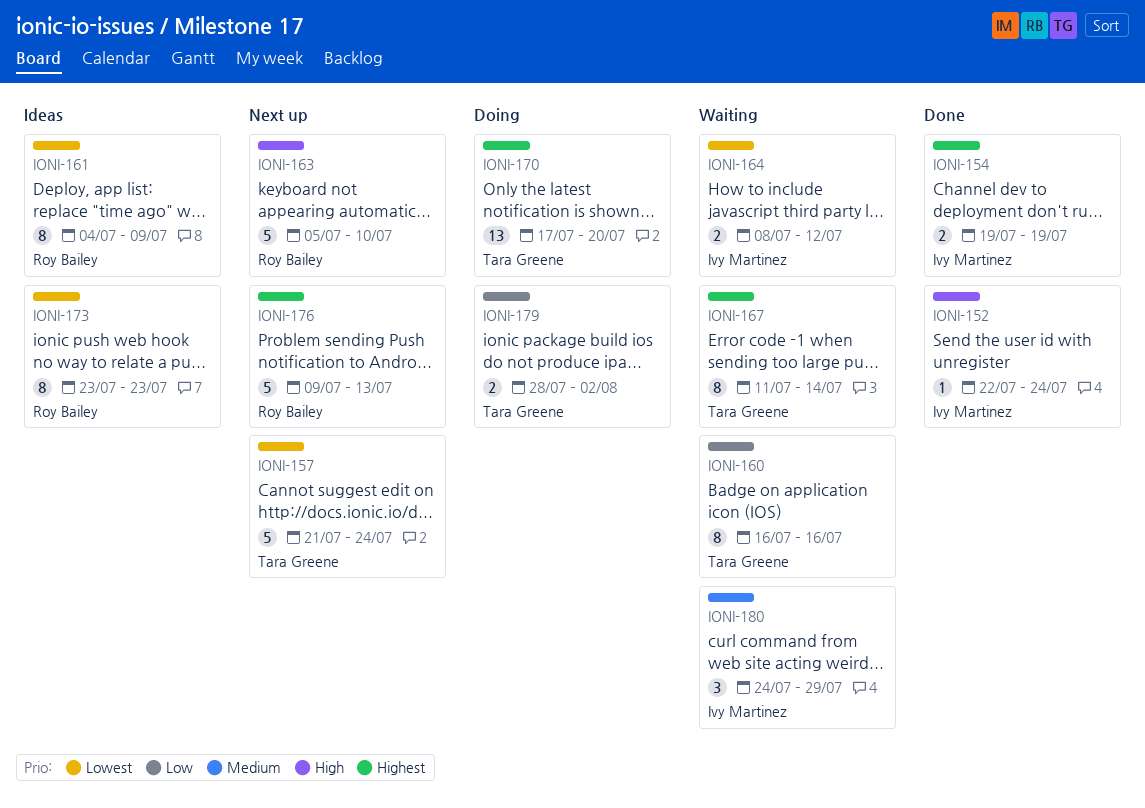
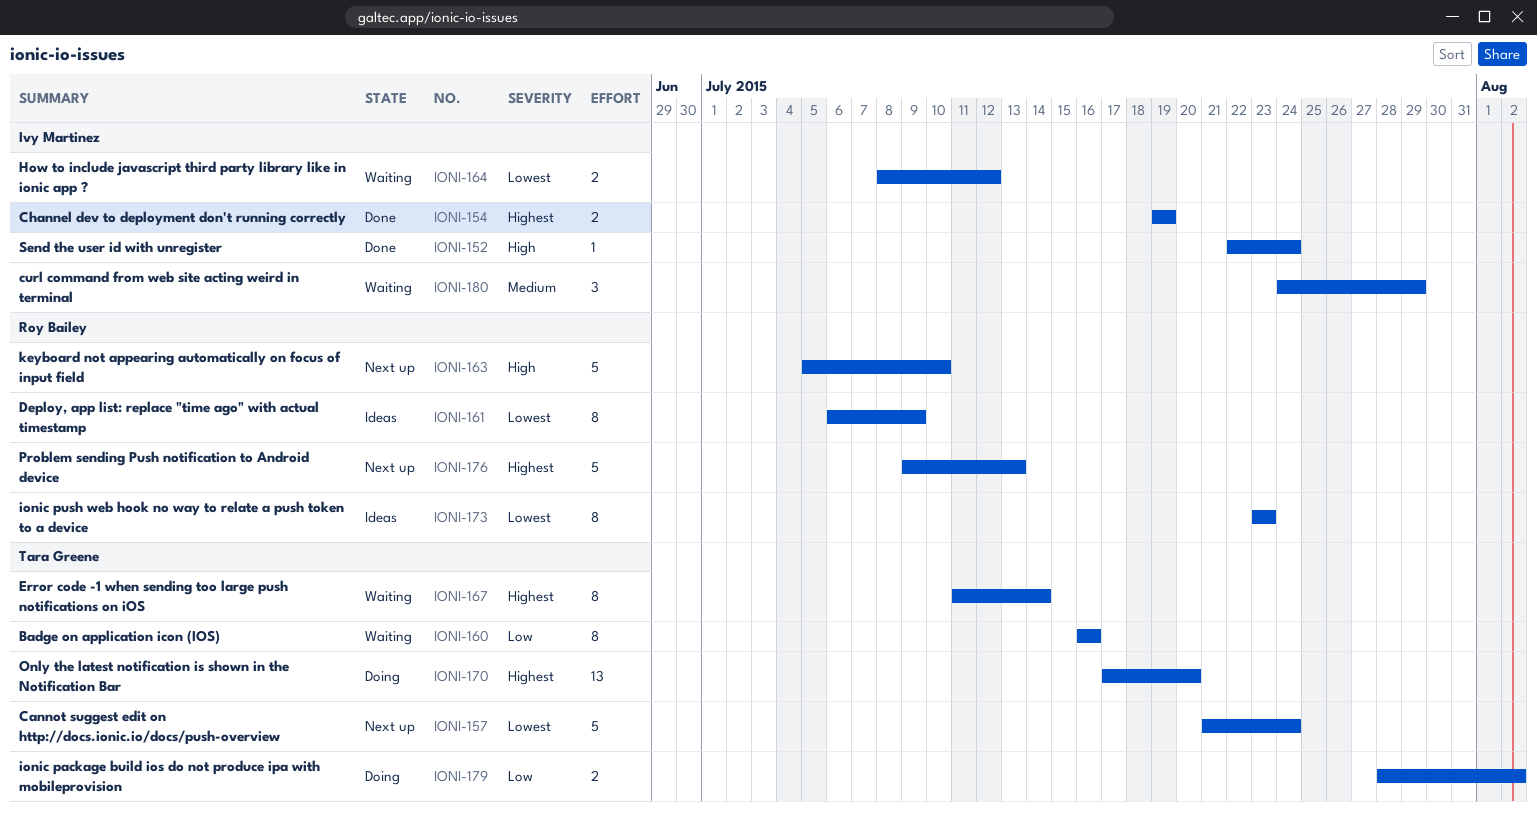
IONI-161, start: Jul 4 -> Jul 6

